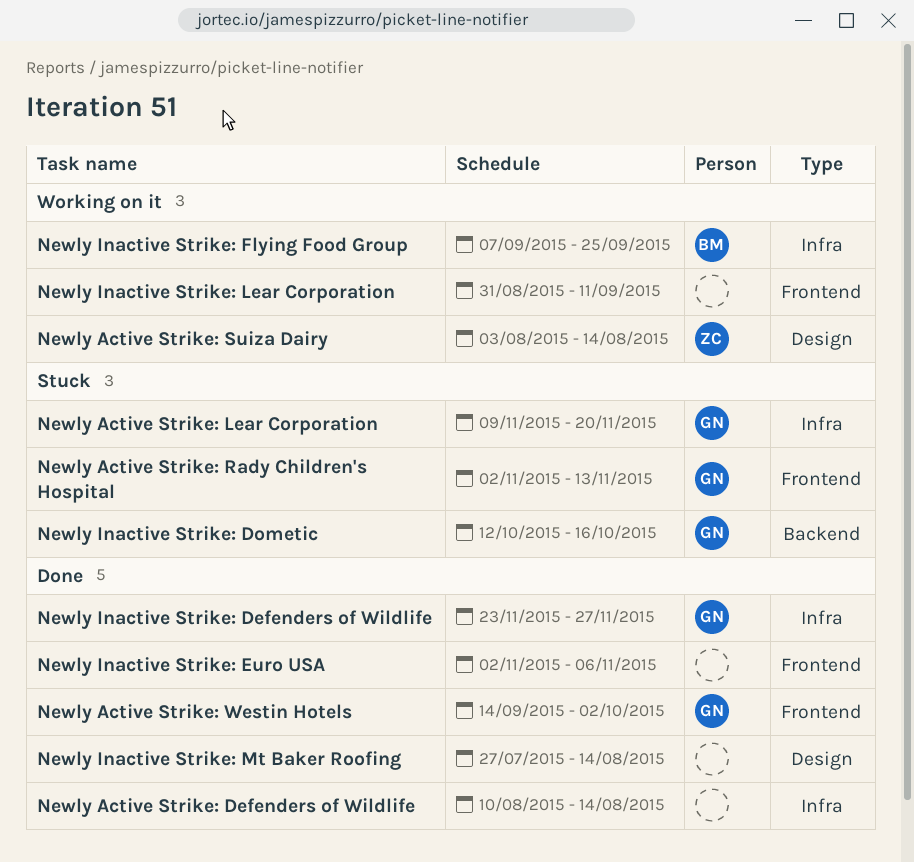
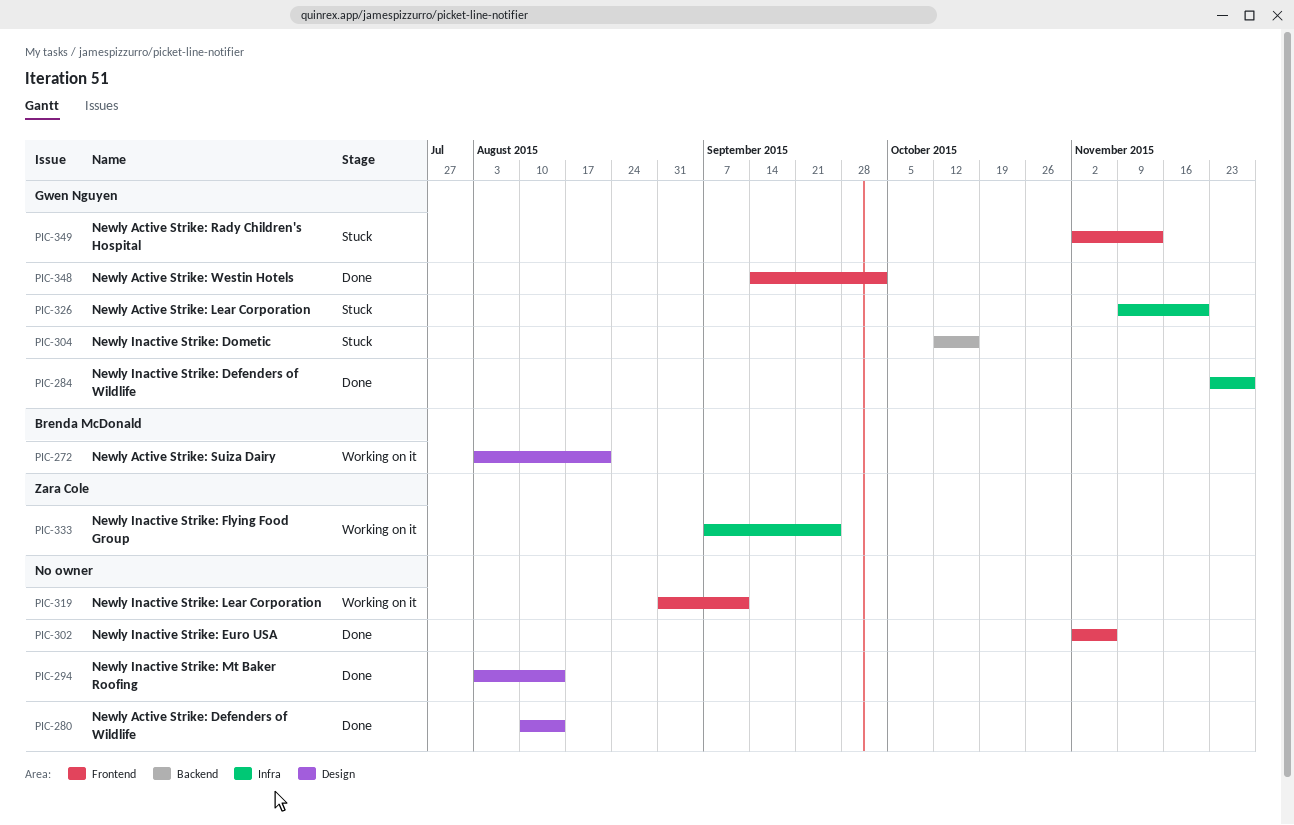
Newly Active Strike: Defenders of Wildlife, label: Infra -> Design
Newly Active Strike: Suiza Dairy, owner: Zara Cole -> Brenda McDonald
Newly Active Strike: Suiza Dairy, due: Aug 14 -> Aug 21
Newly Inactive Strike: Flying Food Group, owner: Brenda McDonald -> Zara Cole
Newly Inactive Strike: Mt Baker Roofing, start: Jul 27 -> Aug 3

